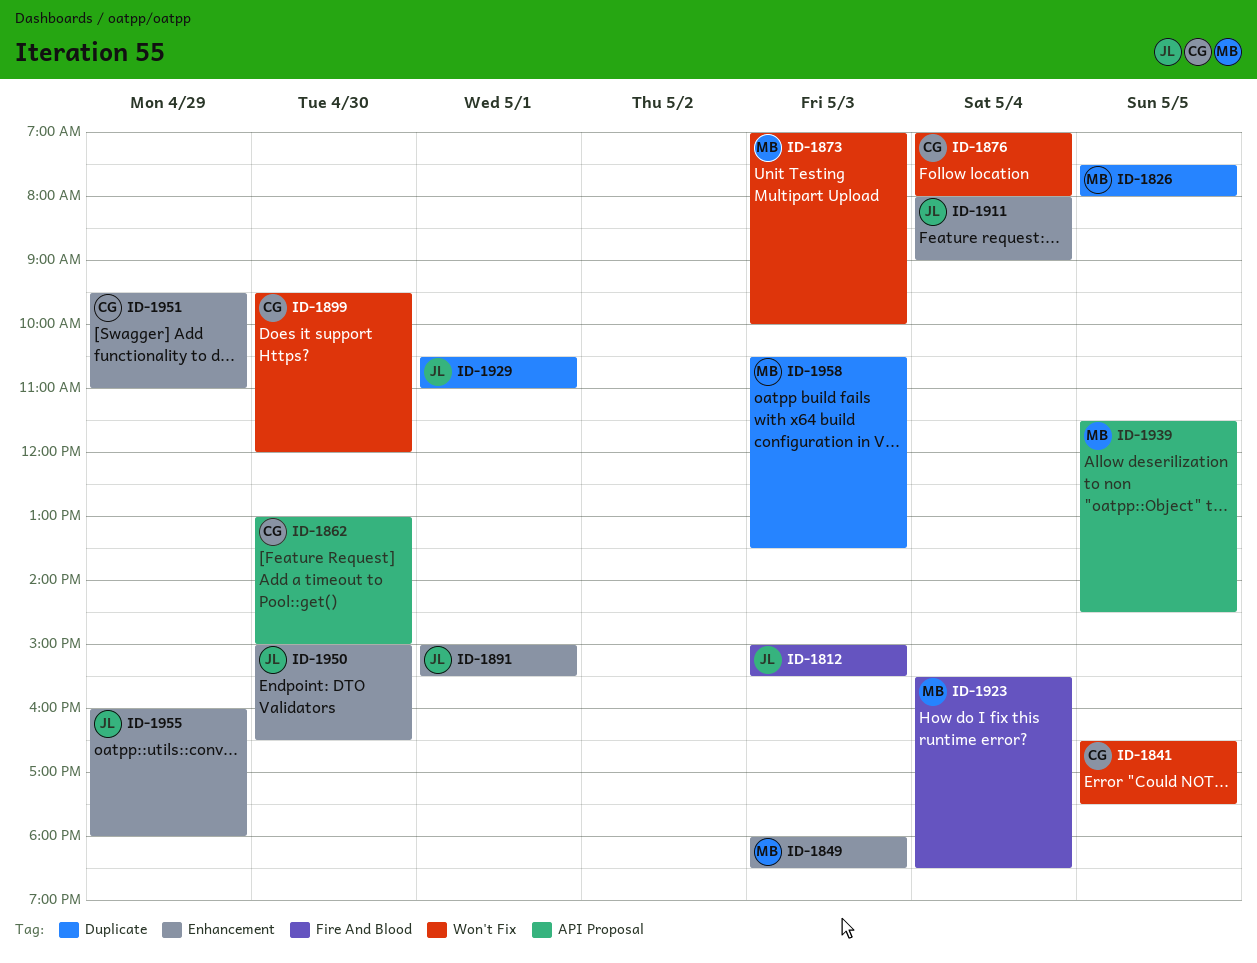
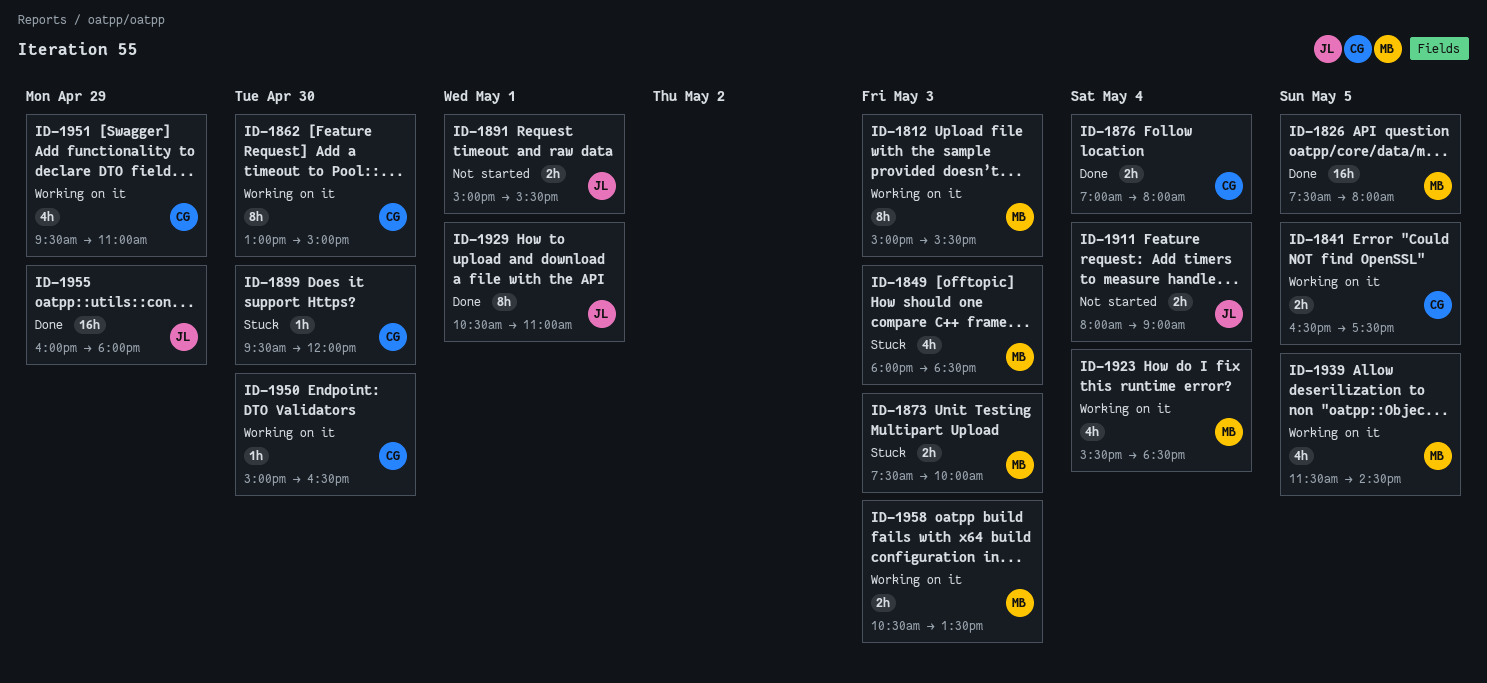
ID-1812, owner: JL -> MB
ID-1873, begins: 07:00 -> 07:30
ID-1950, owner: JL -> CG

